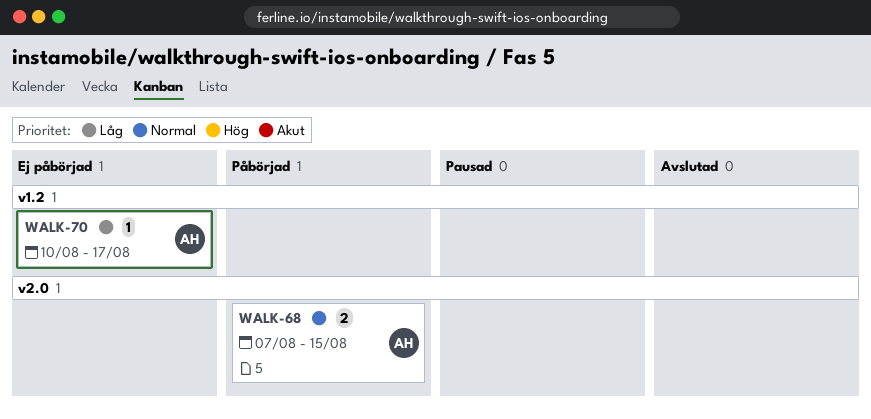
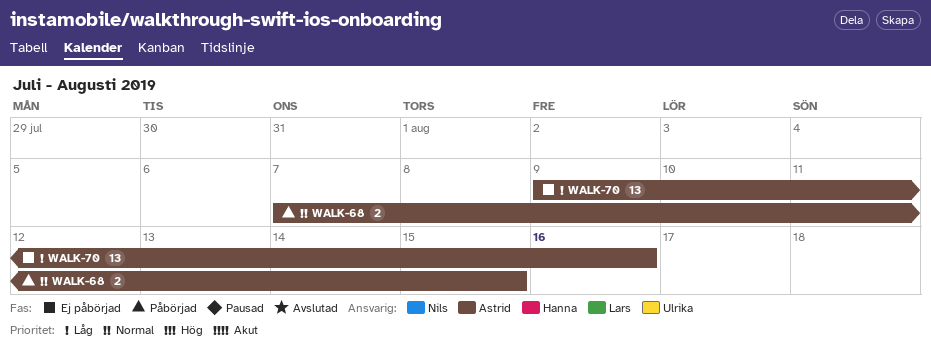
WALK-70, estimate: 1 -> 13
WALK-70, start: Aug 10 -> Aug 9
WALK-70, due: Aug 17 -> Aug 16

